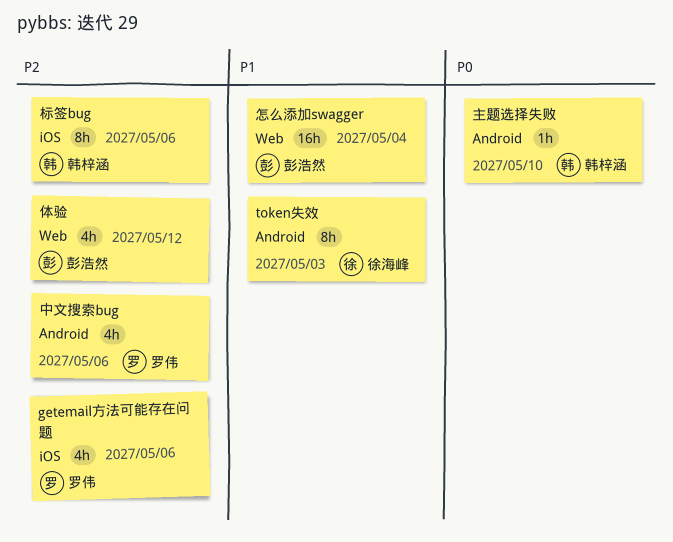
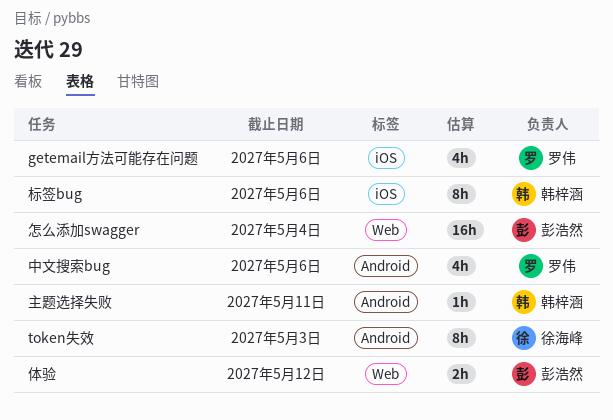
主题选择失败, due: May 10 -> May 11
体验, estimate: 4h -> 2h

